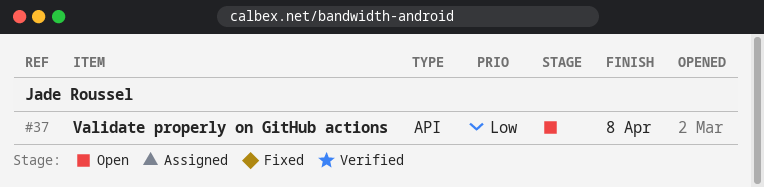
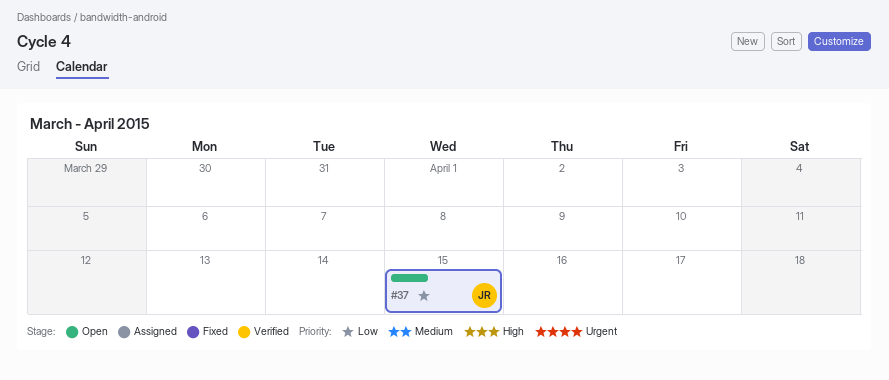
#37, due: Apr 8 -> Apr 15

